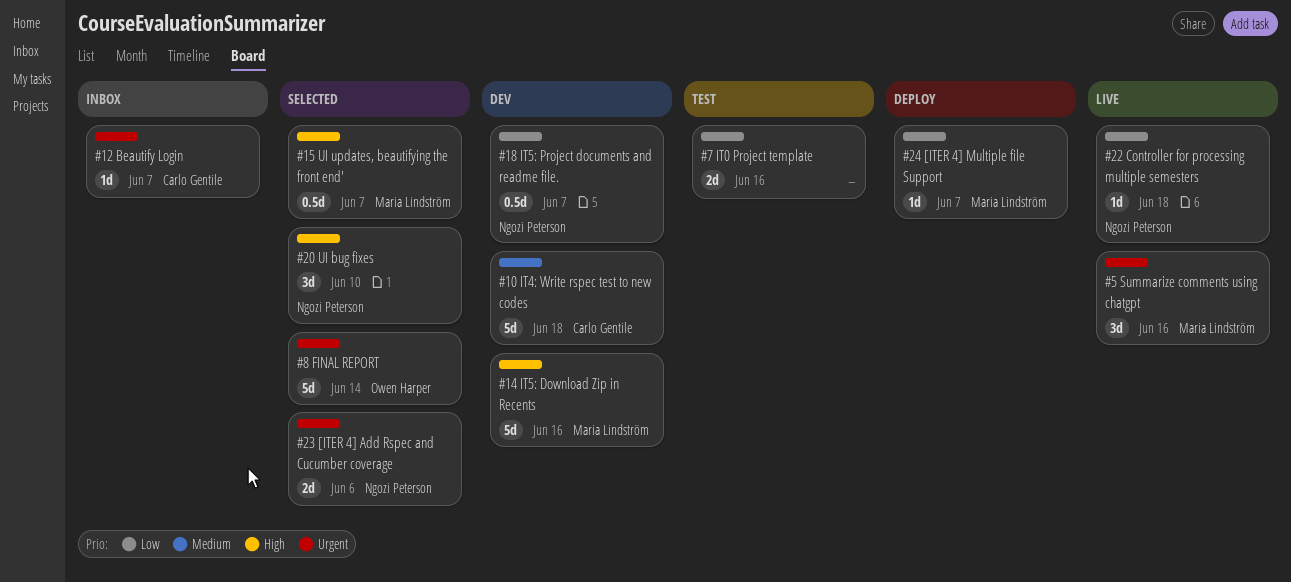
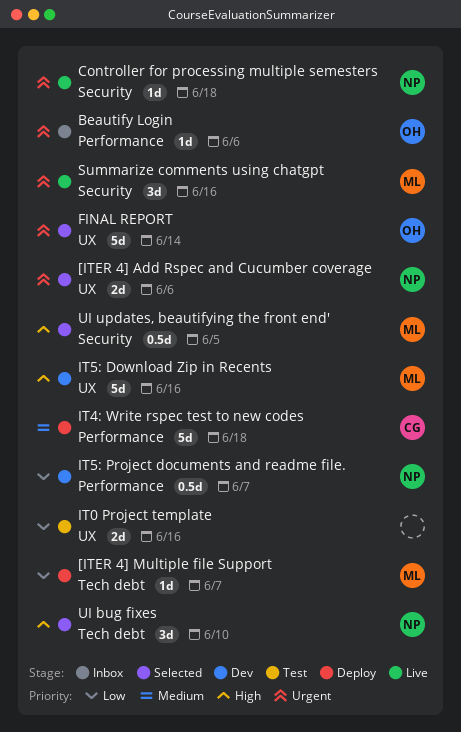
Beautify Login, owner: Carlo Gentile -> Owen Harper
Beautify Login, due: Jun 7 -> Jun 6
Controller for processing multiple semesters, priority: Low -> Urgent
IT4: Write rspec test to new codes, status: Dev -> Deploy
UI updates, beautifying the front end', due: Jun 7 -> Jun 5

